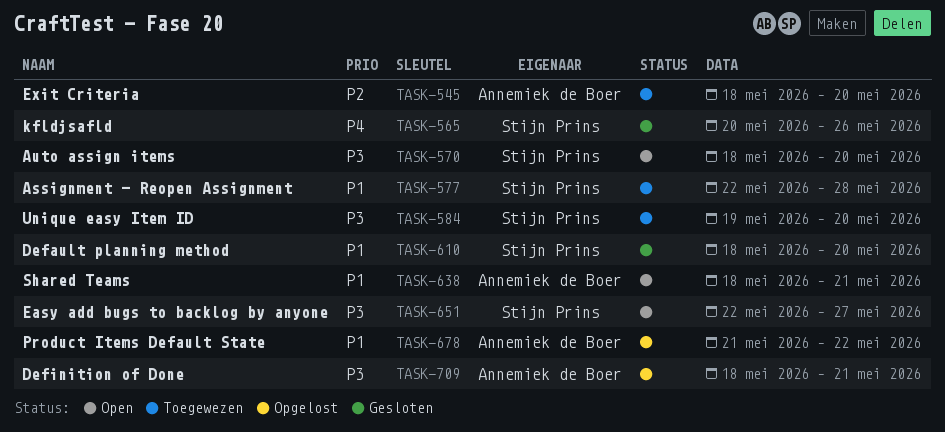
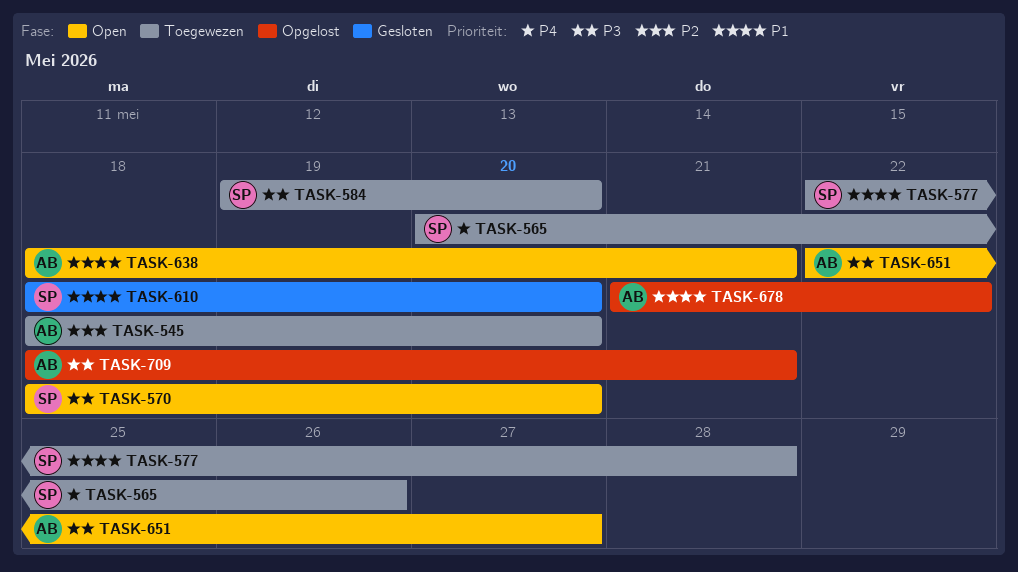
TASK-565, status: Gesloten -> Toegewezen
TASK-651, owner: Stijn Prins -> Annemiek de Boer

